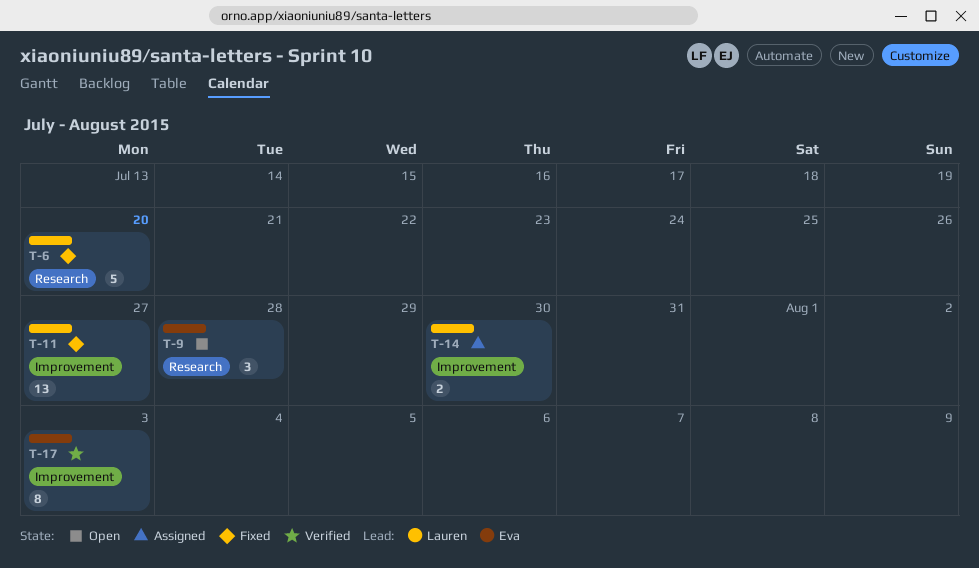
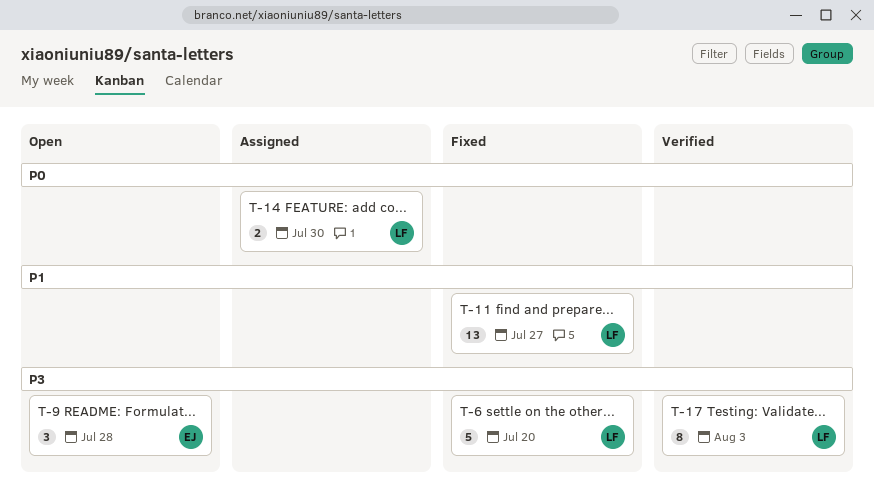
T-17, owner: Eva -> Lauren

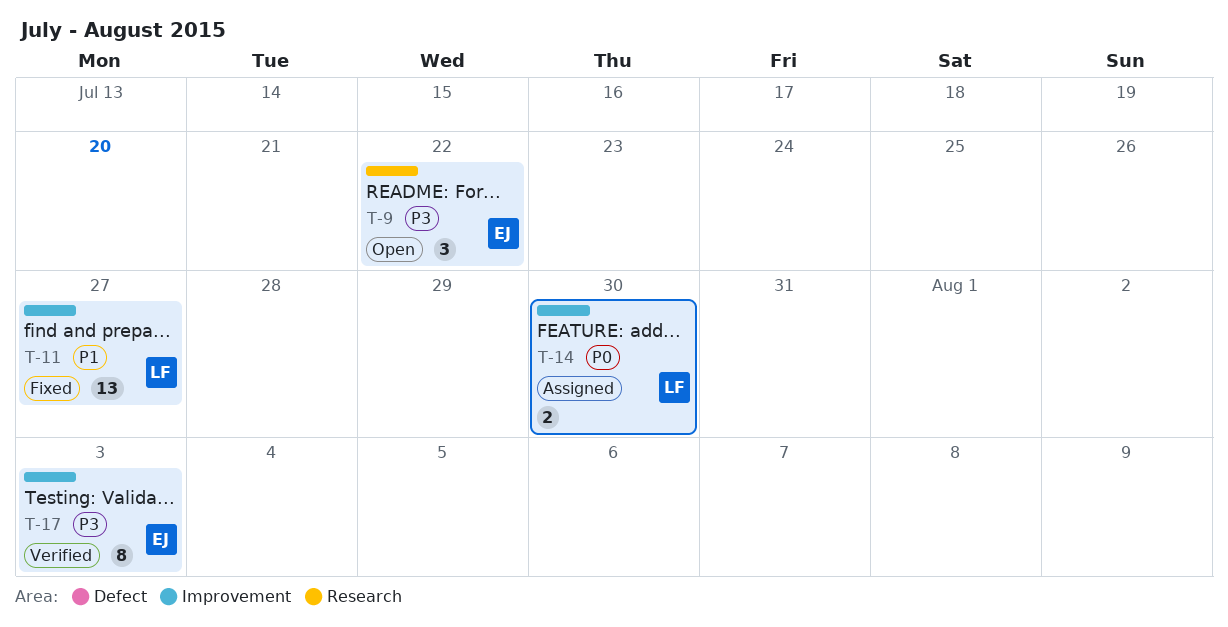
T-6: present -> none
T-9, due: Jul 28 -> Jul 22
T-17, owner: LF -> EJ

